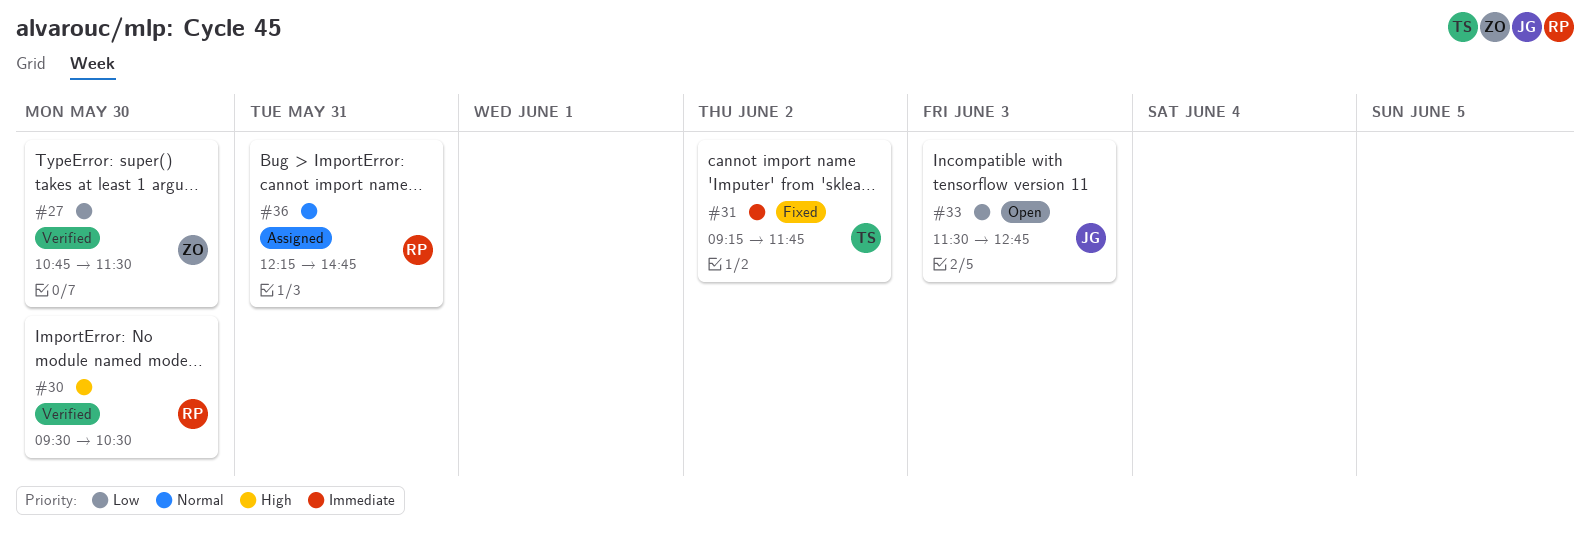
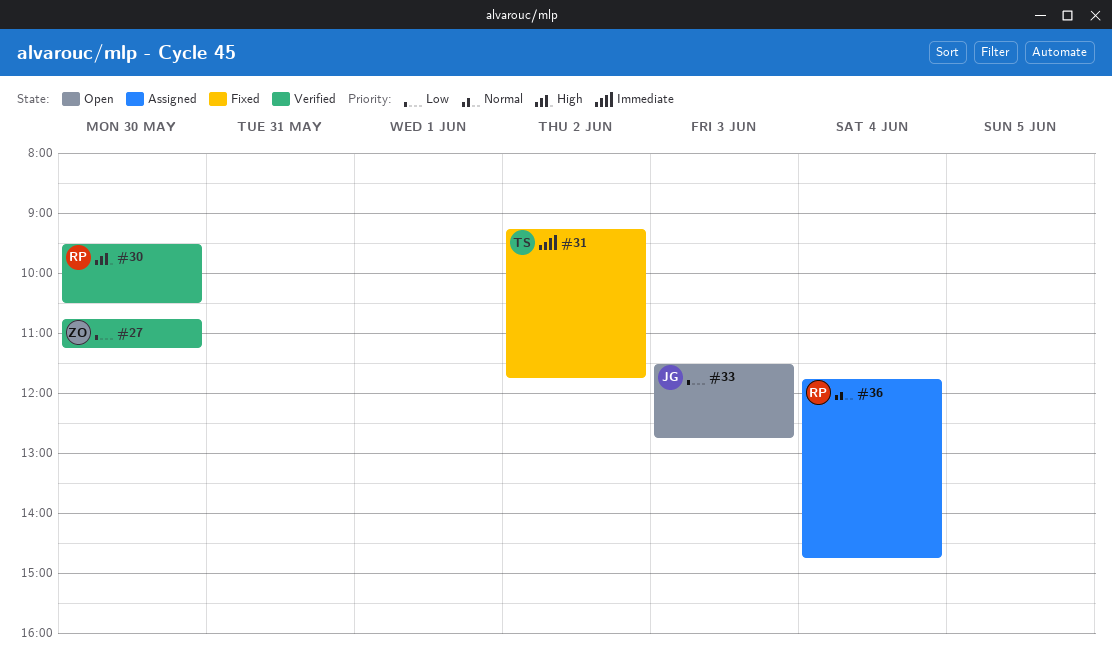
#27, ends: 11:30 -> 11:15
#36, day: May 31 -> Jun 4
#36, begins: 12:15 -> 11:45

